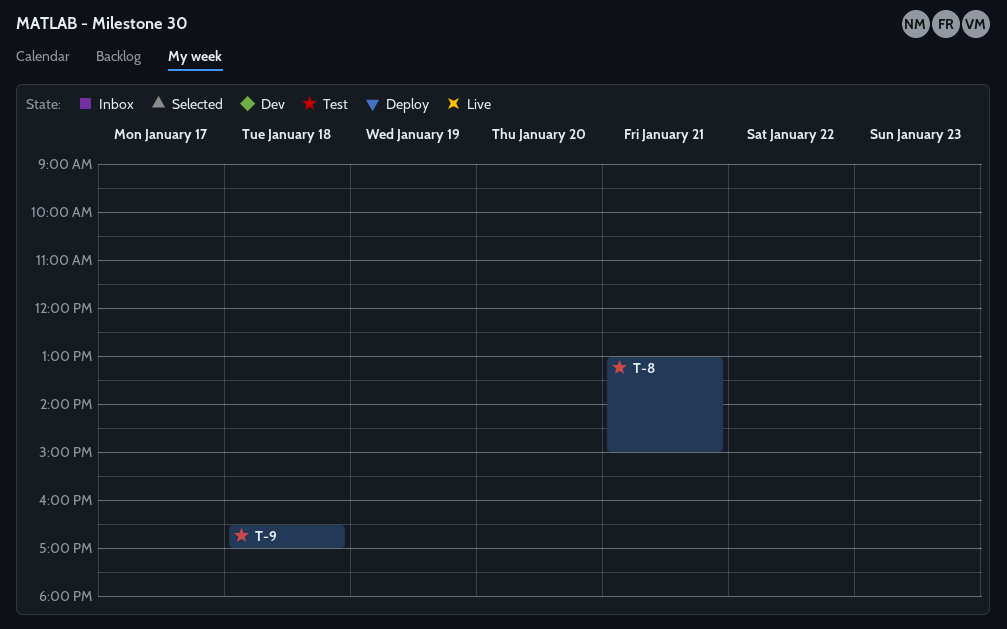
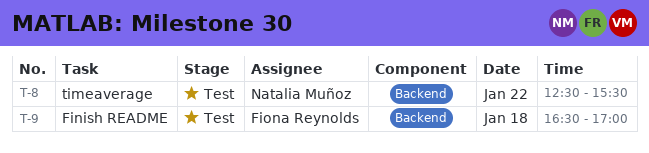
T-8, day: Jan 21 -> Jan 22
T-8, begins: 13:00 -> 12:30
T-8, ends: 15:00 -> 15:30

